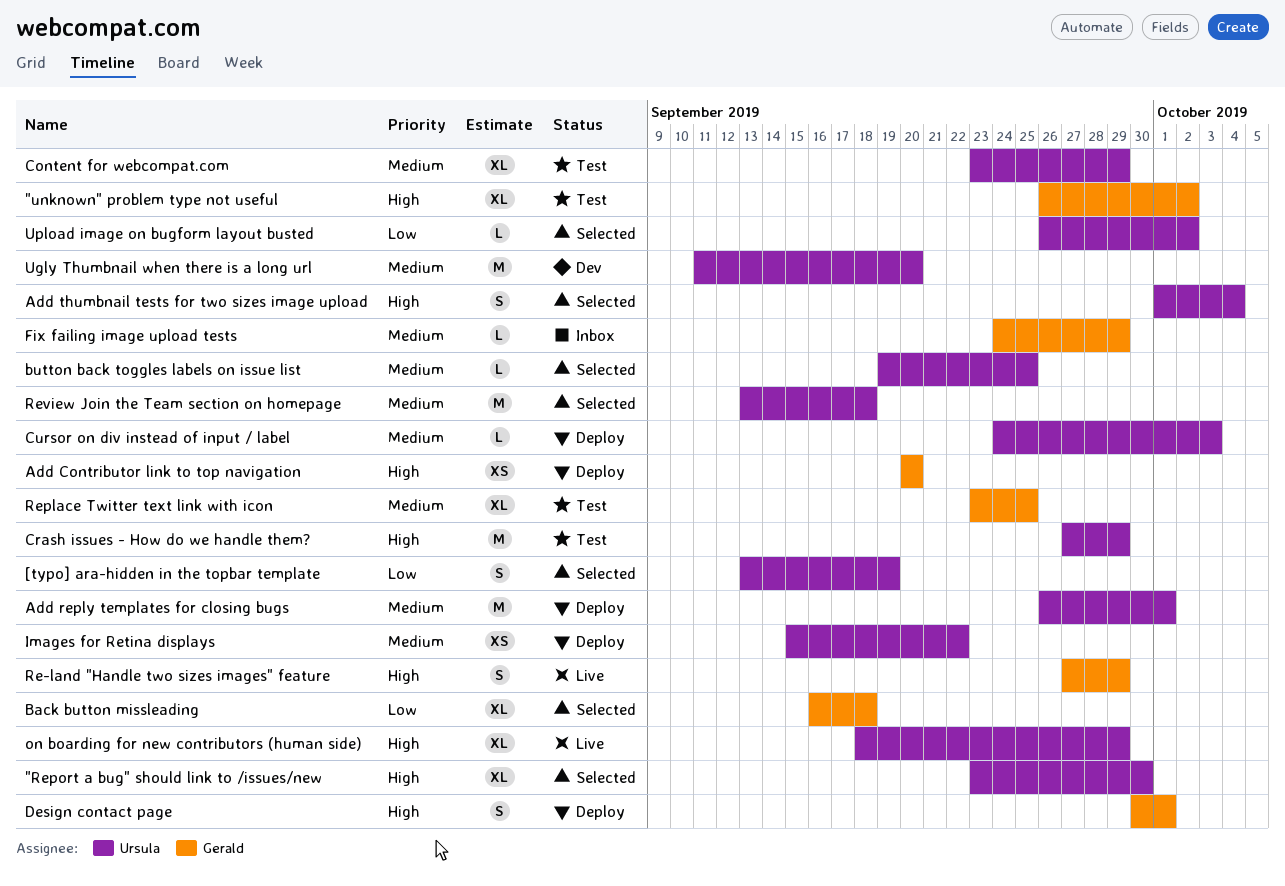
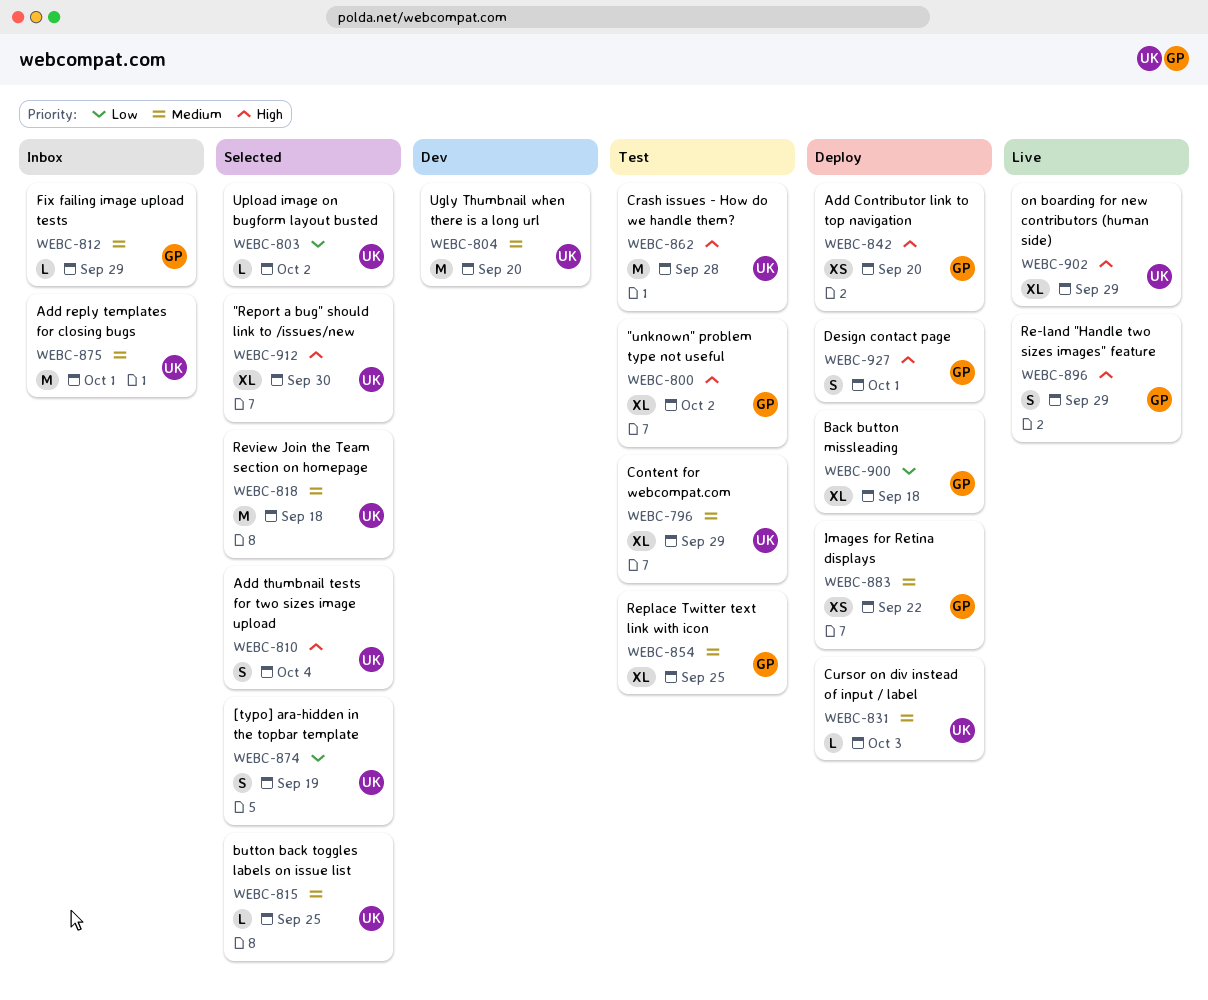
Add reply templates for closing bugs, status: Deploy -> Inbox
Back button missleading, status: Selected -> Deploy
Crash issues - How do we handle them?, due: Sep 29 -> Sep 28
Images for Retina displays, owner: Ursula -> Gerald

